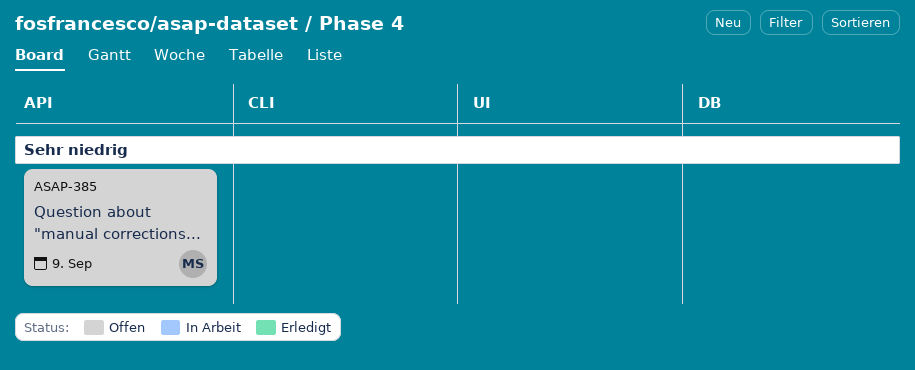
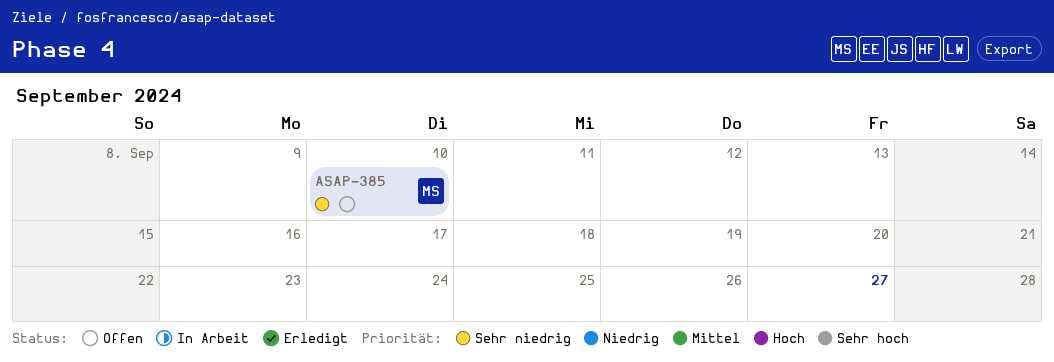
ASAP-385, due: Sep 9 -> Sep 10

